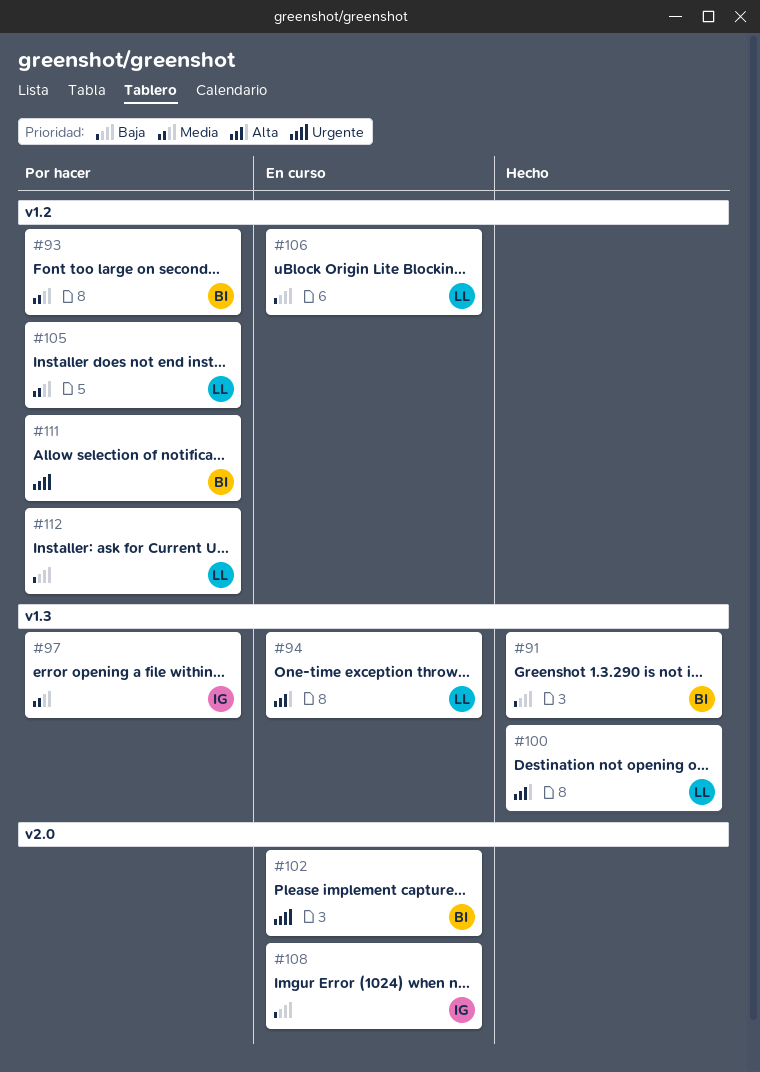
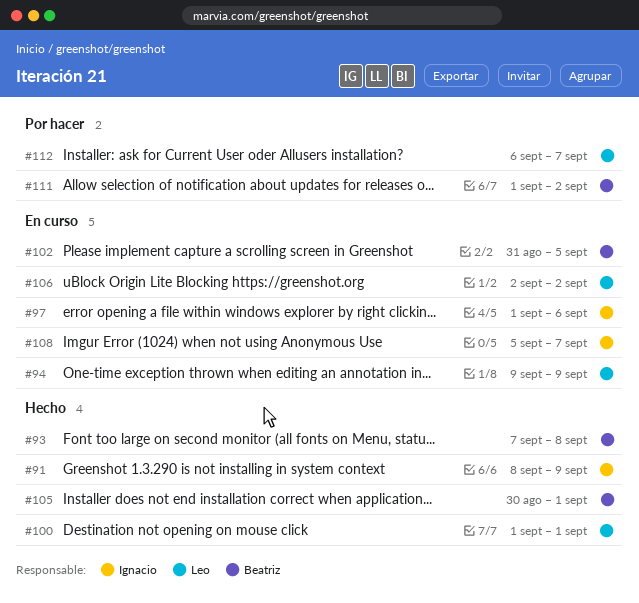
#91, owner: Beatriz -> Ignacio
#93, status: Por hacer -> Hecho
#97, status: Por hacer -> En curso
#105, status: Por hacer -> Hecho
#105, owner: Leo -> Beatriz

